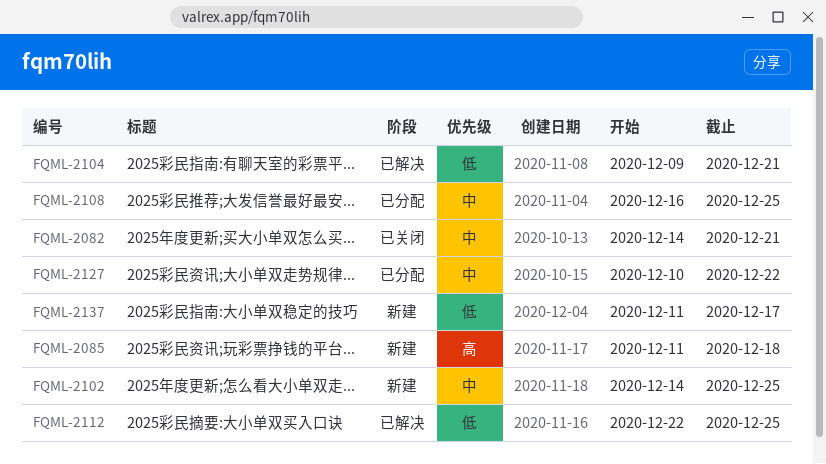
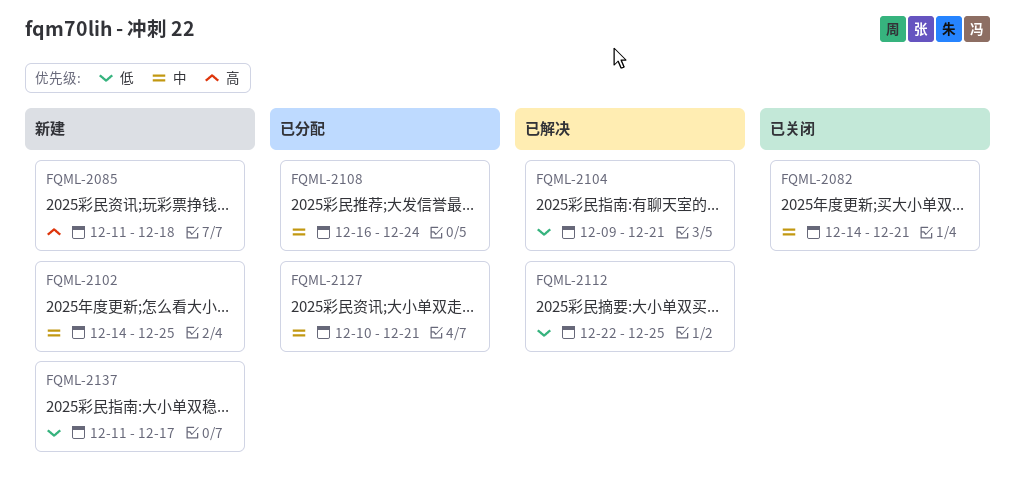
FQML-2108, due: Dec 25 -> Dec 24
FQML-2127, due: Dec 22 -> Dec 21

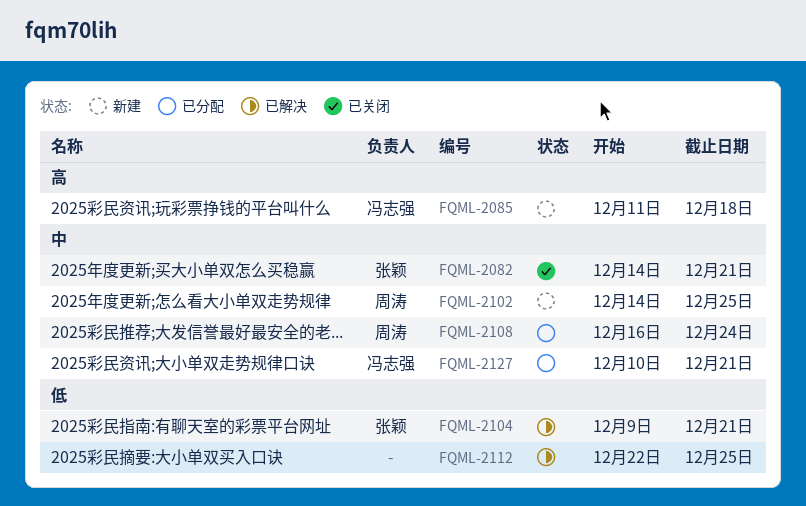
FQML-2137: present -> none

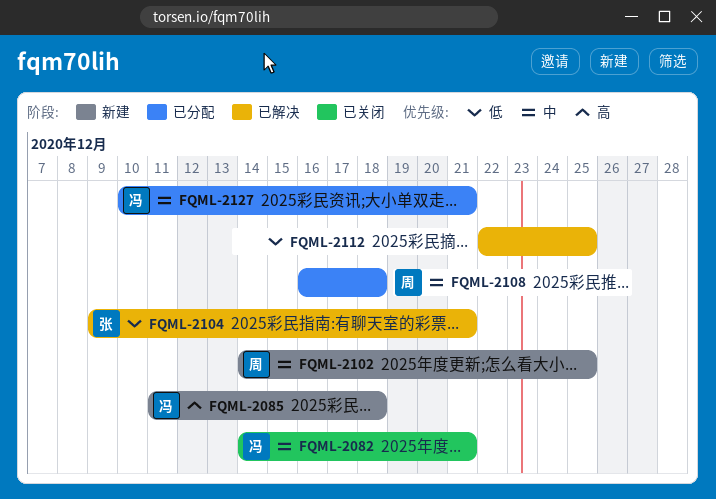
FQML-2082, owner: 张颖 -> 冯志强
FQML-2108, due: Dec 24 -> Dec 18

